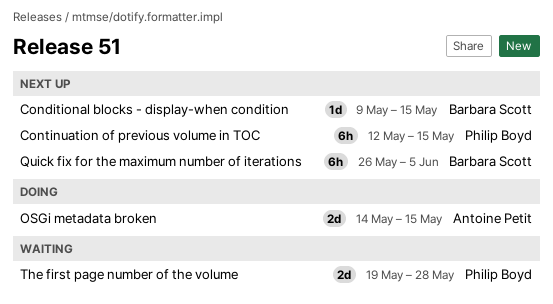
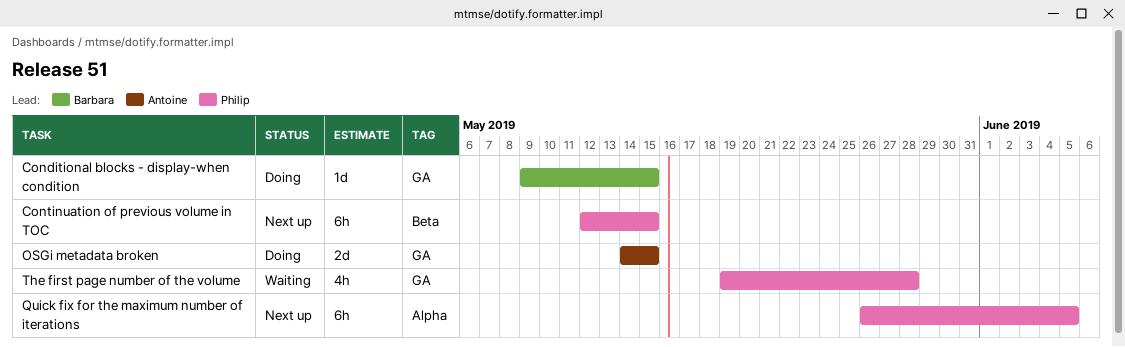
Conditional blocks - display-when condition, status: Next up -> Doing
Quick fix for the maximum number of iterations, owner: Barbara Scott -> Philip Boyd
The first page number of the volume, estimate: 2d -> 4h

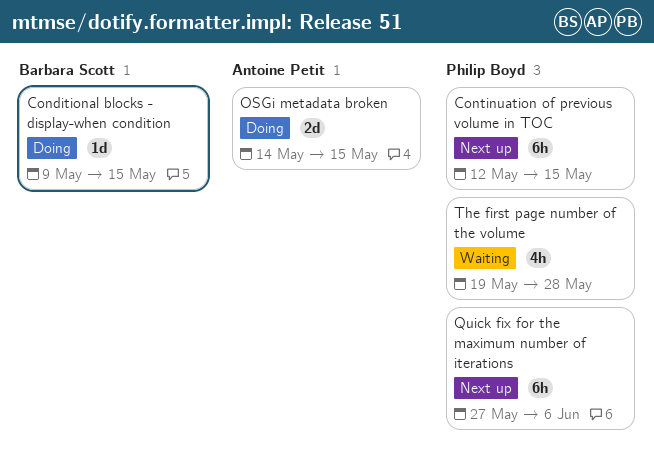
Quick fix for the maximum number of iterations, start: May 26 -> May 27
Quick fix for the maximum number of iterations, due: Jun 5 -> Jun 6

